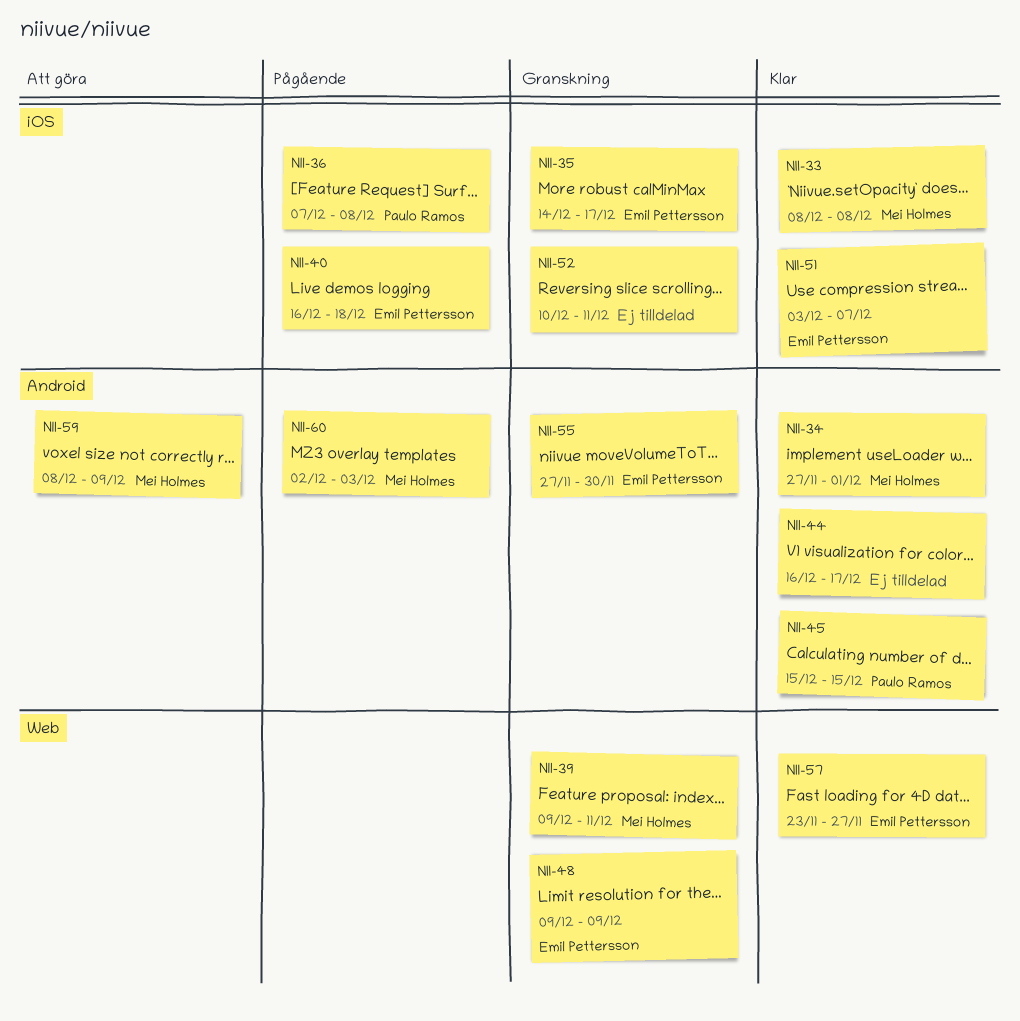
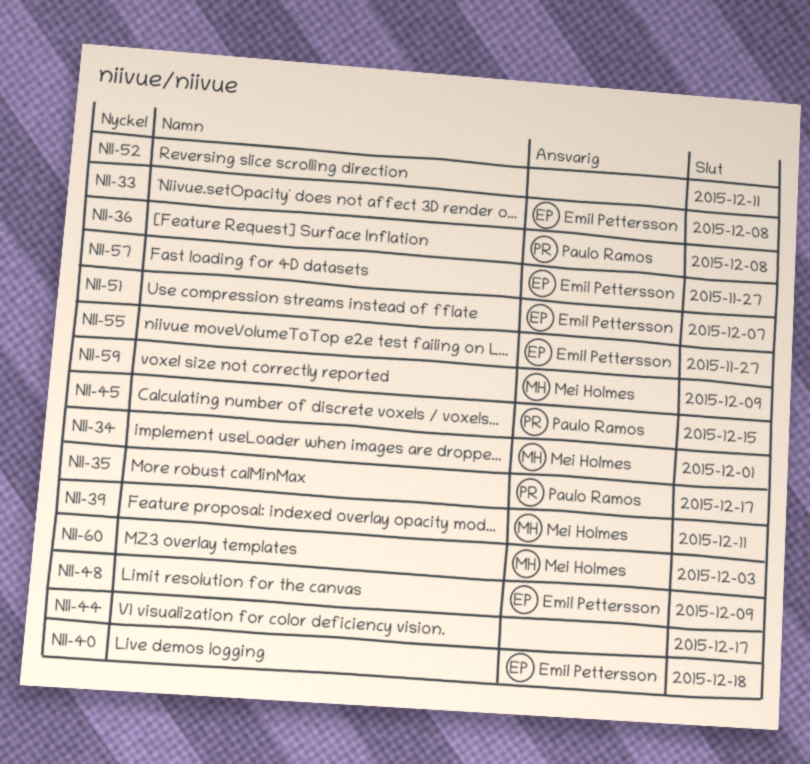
NII-33, owner: Mei Holmes -> Emil Pettersson
NII-35, owner: Emil Pettersson -> Paulo Ramos
NII-55, due: Nov 30 -> Nov 27

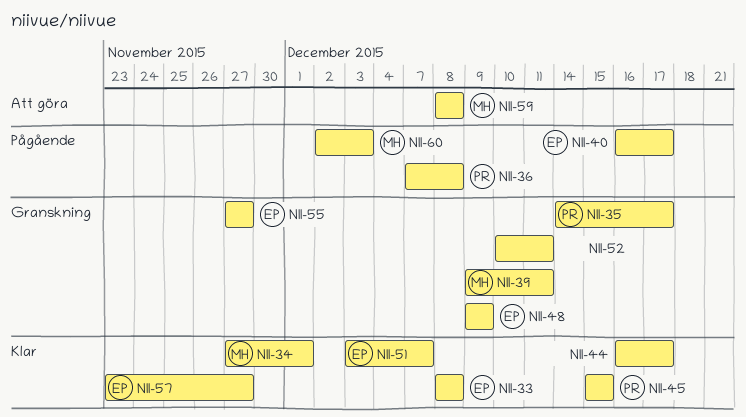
NII-40, due: Dec 18 -> Dec 17
NII-59, due: Dec 9 -> Dec 8

